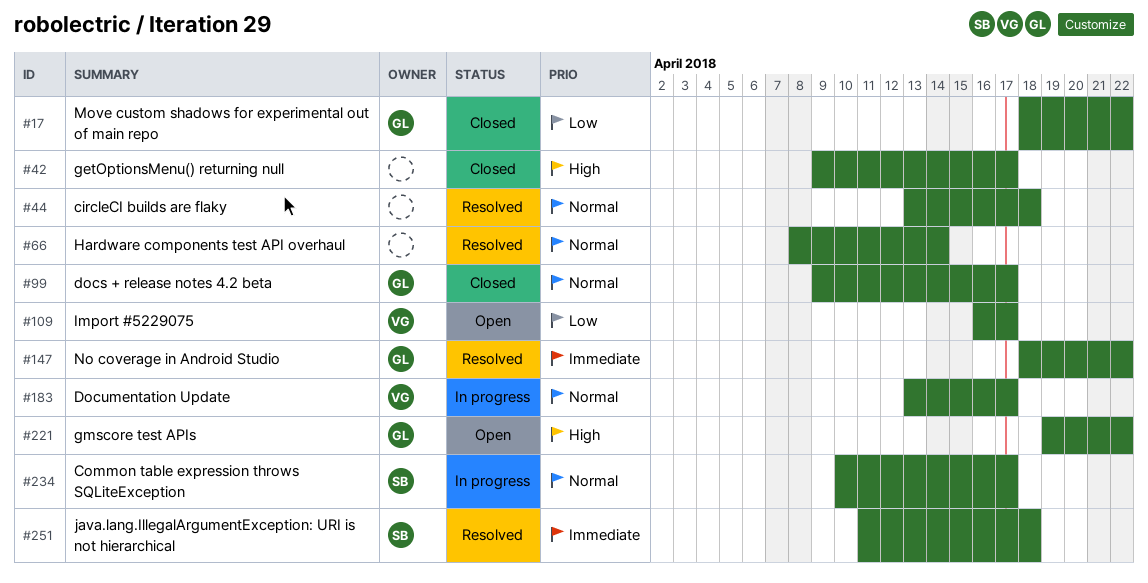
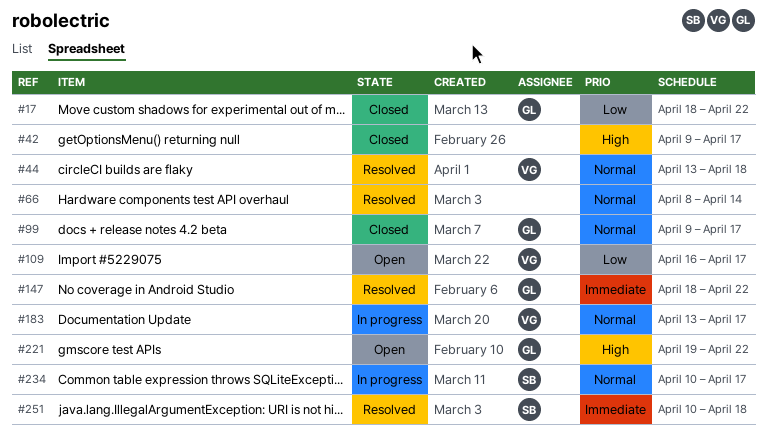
#44, owner: none -> VG
#251, start: Apr 11 -> Apr 10

